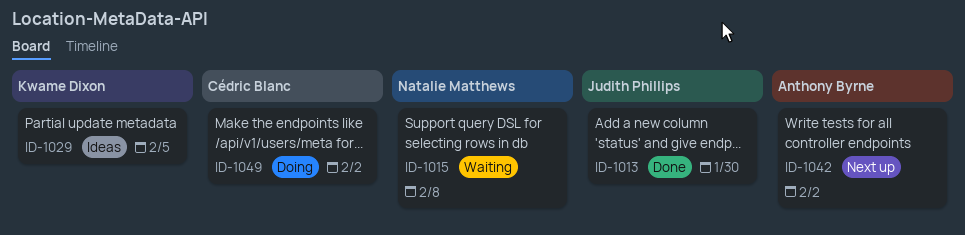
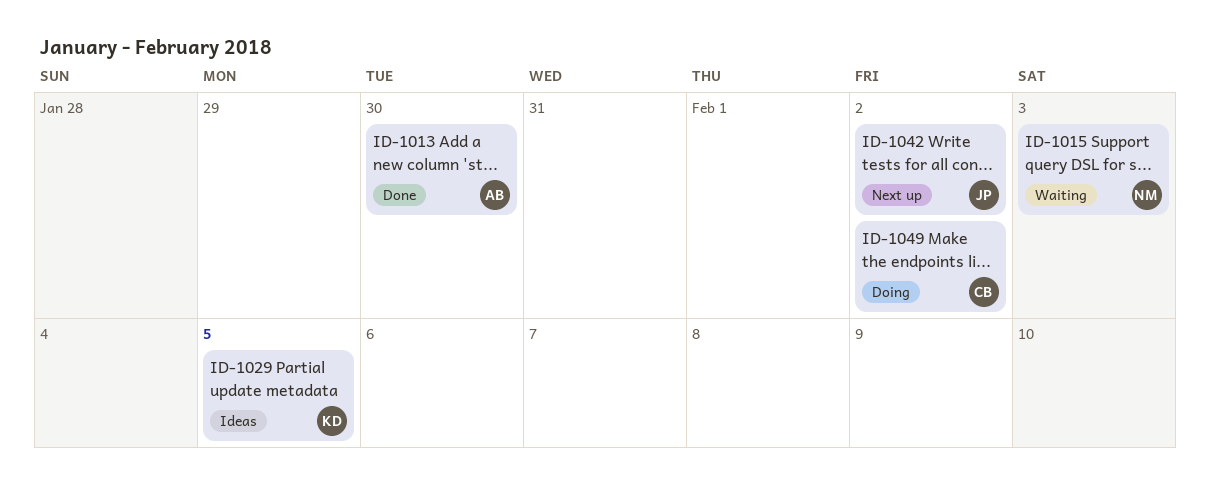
ID-1013, owner: Judith Phillips -> Anthony Byrne
ID-1015, due: Feb 8 -> Feb 3
ID-1042, owner: Anthony Byrne -> Judith Phillips

